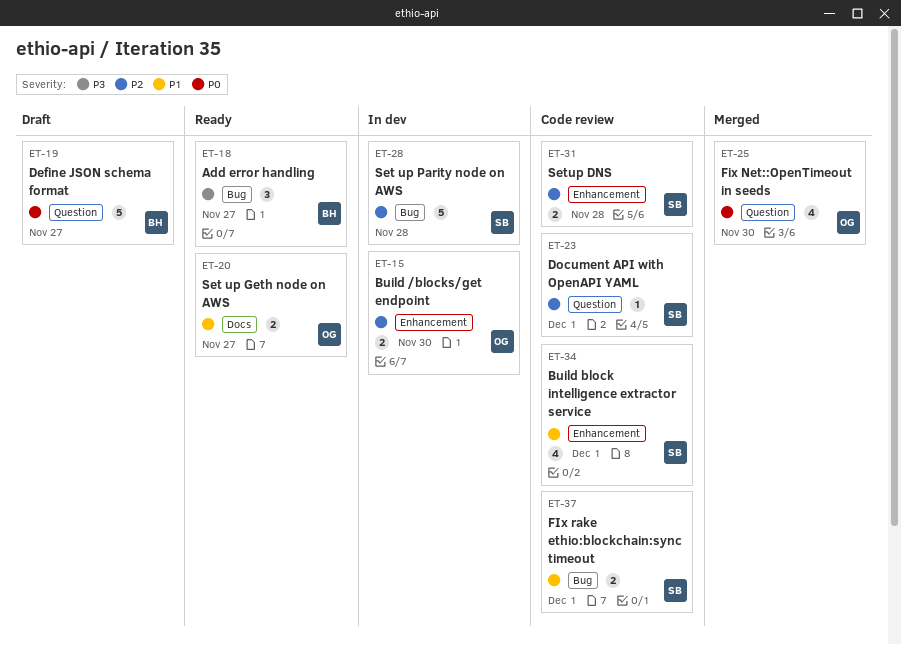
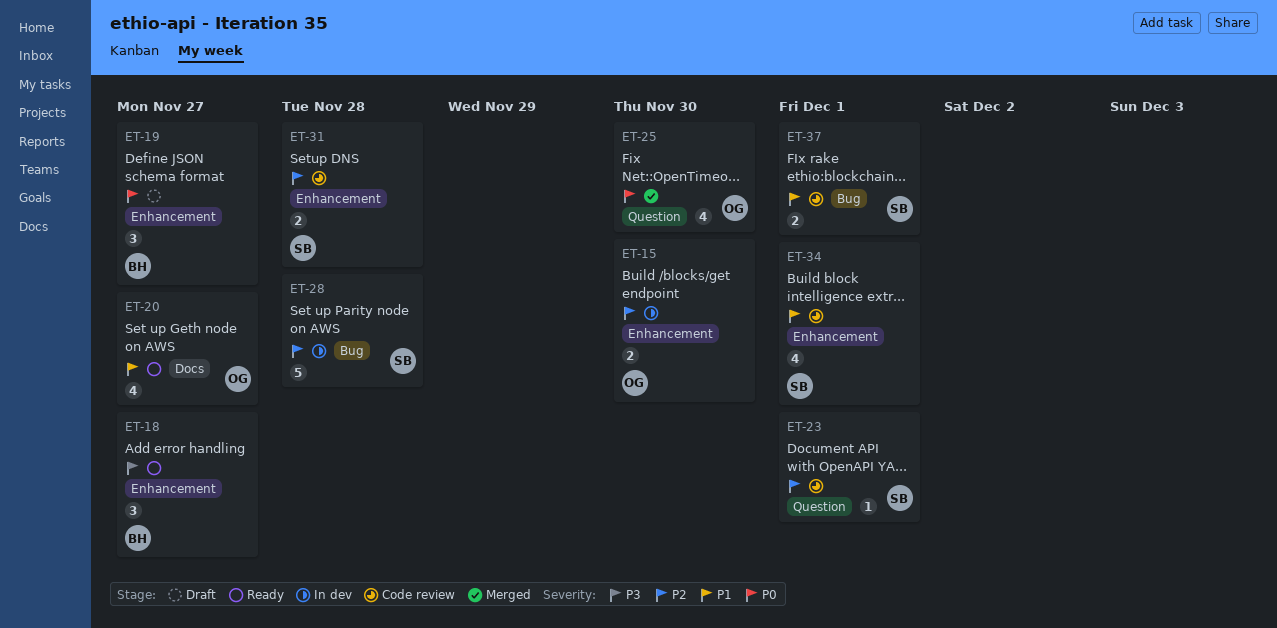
ET-18, label: Bug -> Enhancement
ET-19, label: Question -> Enhancement
ET-19, estimate: 5 -> 3
ET-20, estimate: 2 -> 4

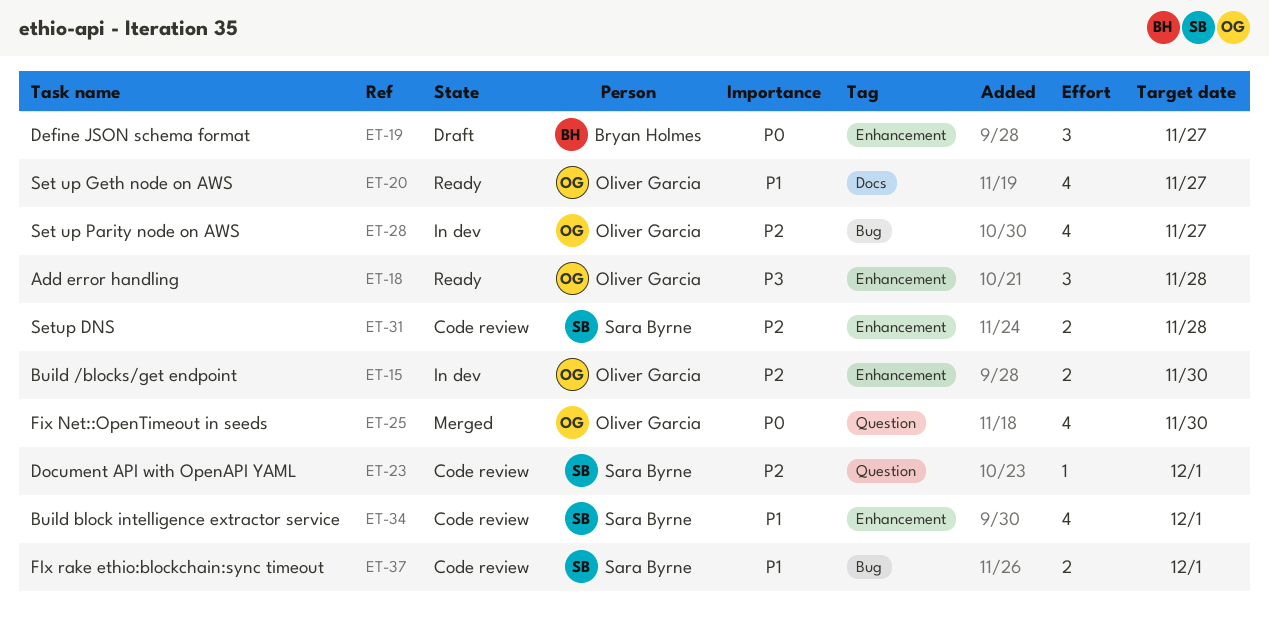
ET-18, owner: Bryan Holmes -> Oliver Garcia
ET-18, due: Nov 27 -> Nov 28
ET-28, owner: Sara Byrne -> Oliver Garcia
ET-28, estimate: 5 -> 4
ET-28, due: Nov 28 -> Nov 27

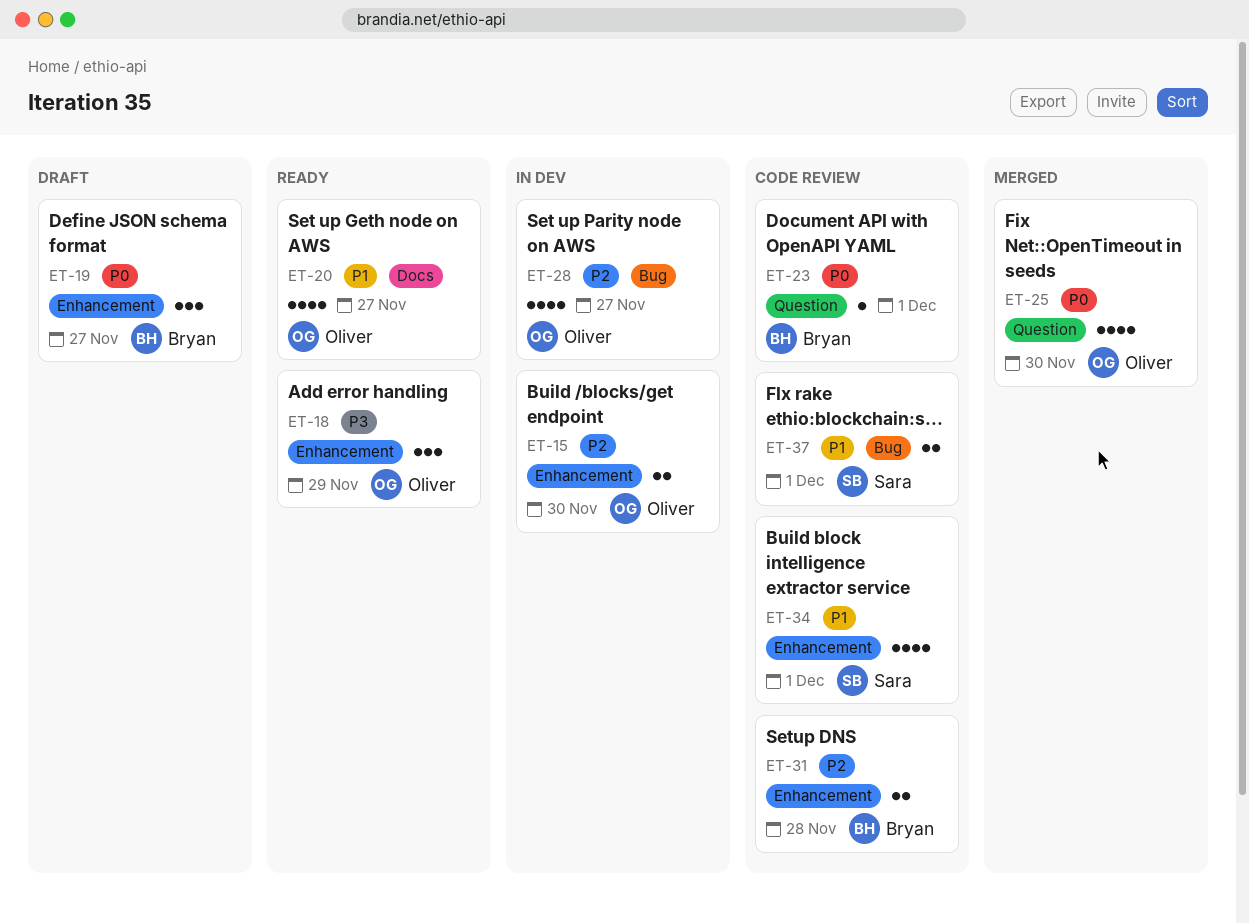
ET-18, due: Nov 28 -> Nov 29
ET-23, owner: Sara Byrne -> Bryan Holmes
ET-23, priority: P2 -> P0
ET-31, owner: Sara Byrne -> Bryan Holmes

